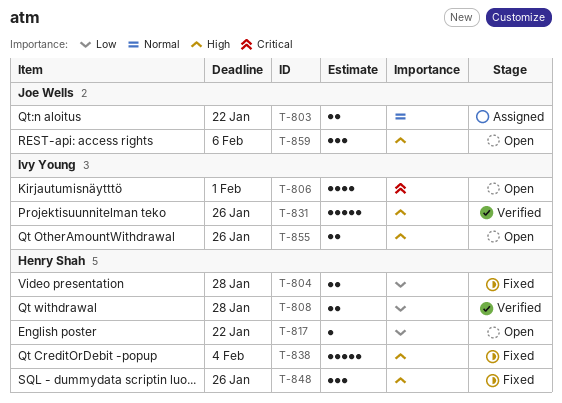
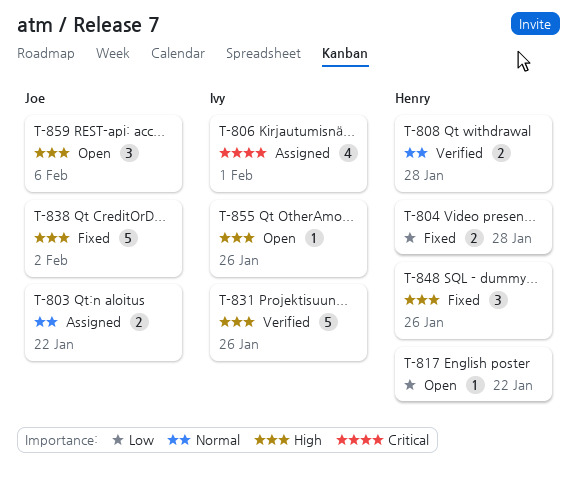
T-806, status: Open -> Assigned
T-808, priority: Low -> Normal
T-838, owner: Henry Shah -> Joe Wells
T-838, due: Feb 4 -> Feb 2
T-855, estimate: 2 -> 1

